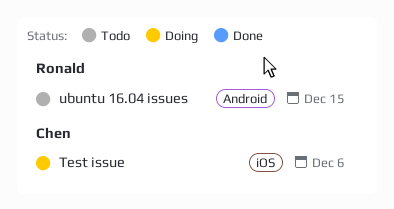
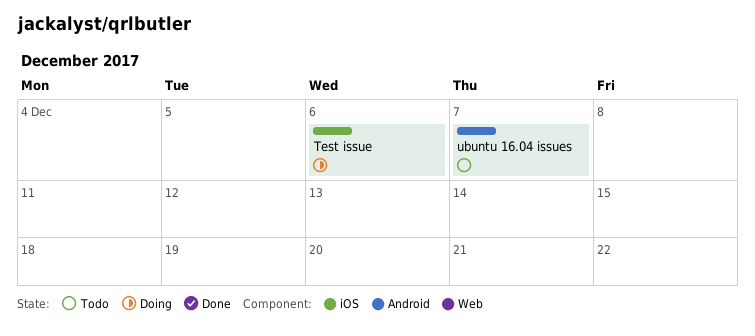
ubuntu 16.04 issues, due: Dec 15 -> Dec 7

